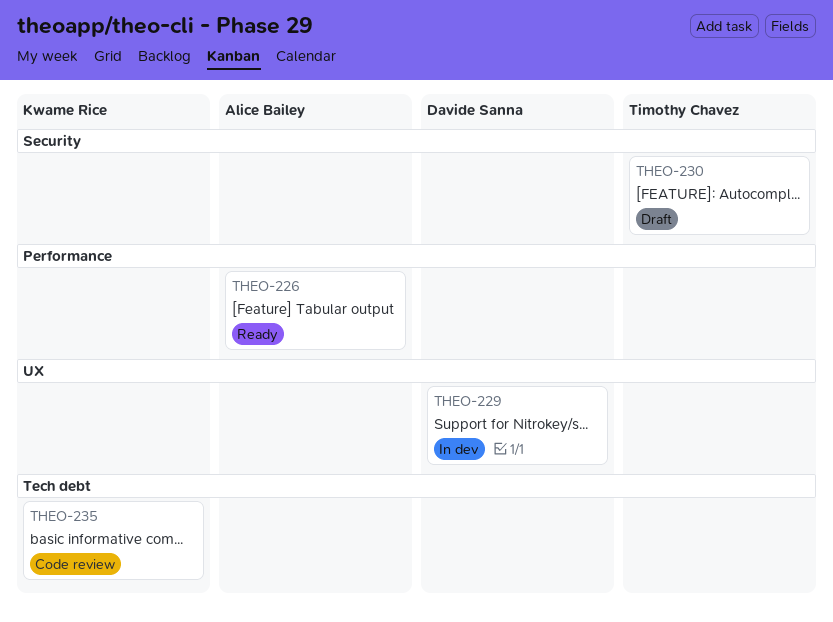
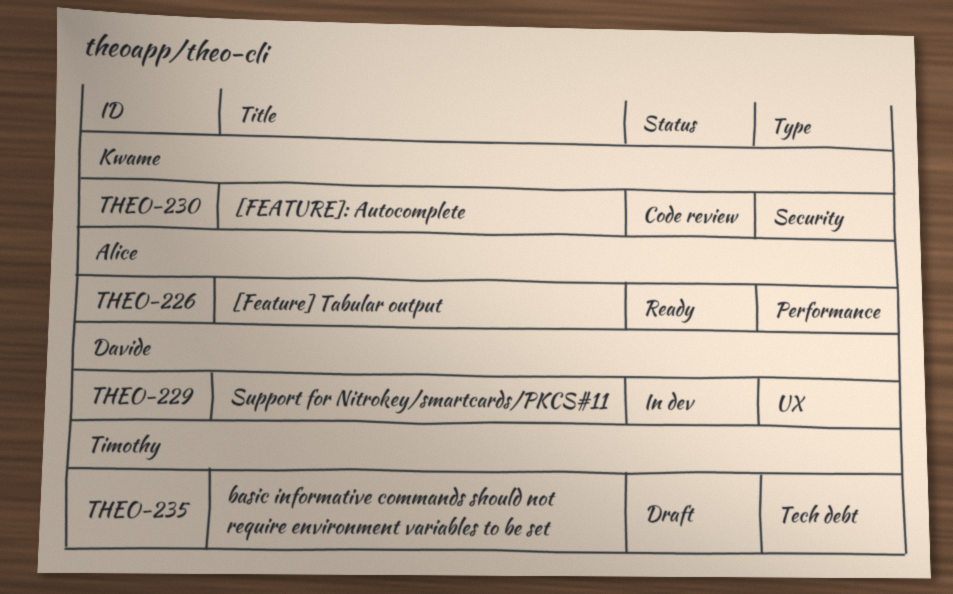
THEO-230, status: Draft -> Code review
THEO-230, owner: Timothy Chavez -> Kwame Rice
THEO-235, status: Code review -> Draft
THEO-235, owner: Kwame Rice -> Timothy Chavez

